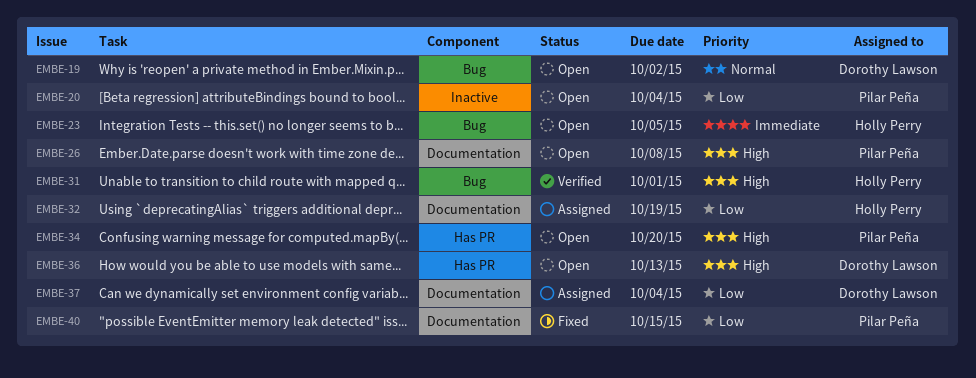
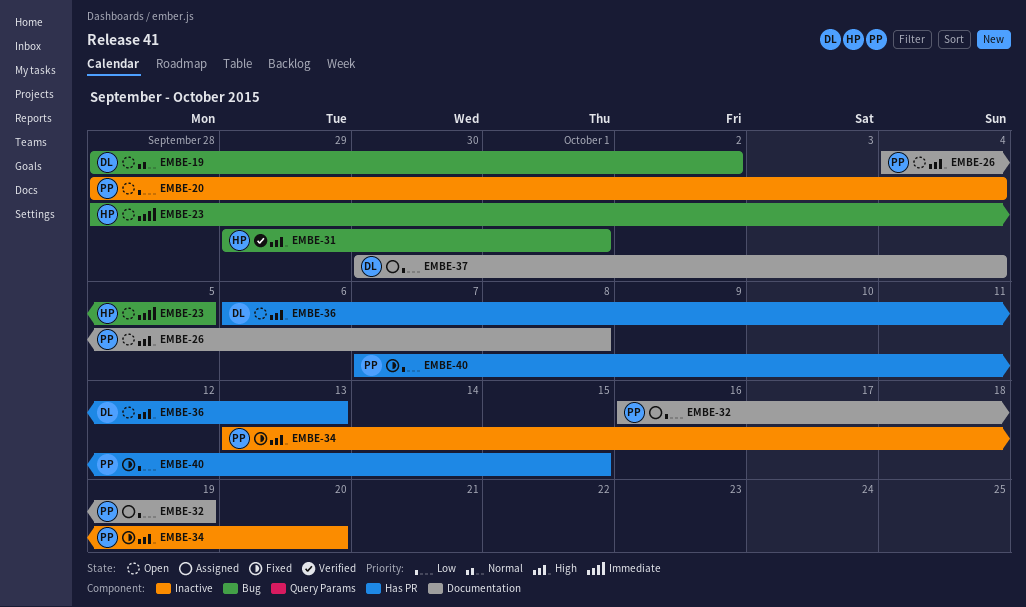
EMBE-32, owner: Holly Perry -> Pilar Peña
EMBE-34, status: Open -> Fixed
EMBE-34, label: Has PR -> Inactive
EMBE-40, label: Documentation -> Has PR

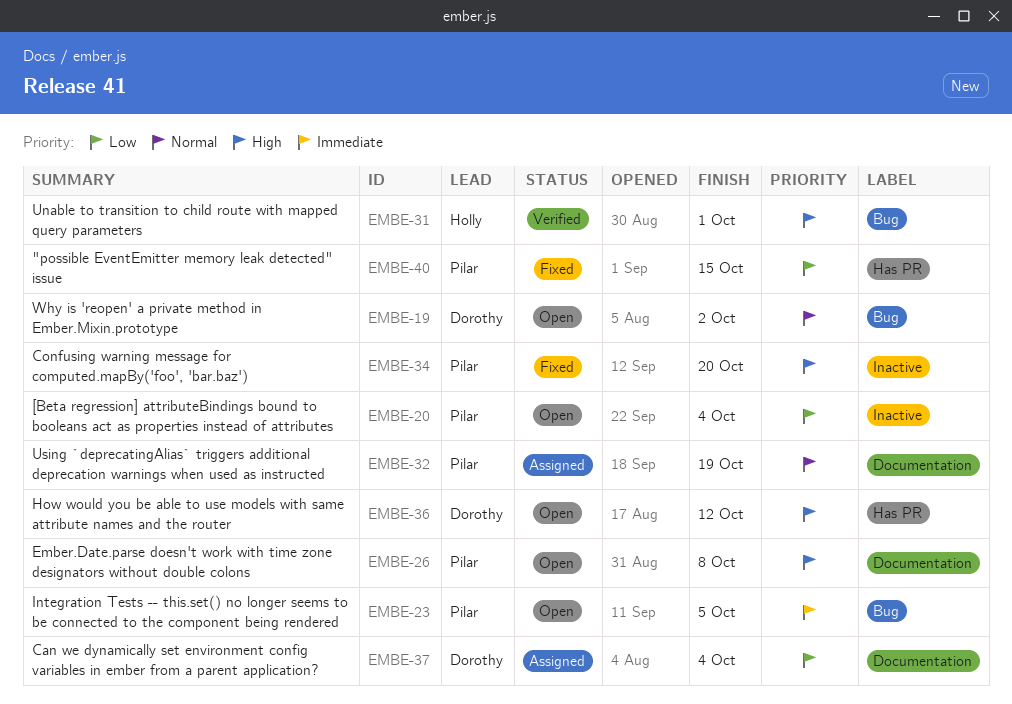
EMBE-23, owner: Holly -> Pilar
EMBE-32, priority: Low -> Normal
EMBE-36, due: Oct 13 -> Oct 12

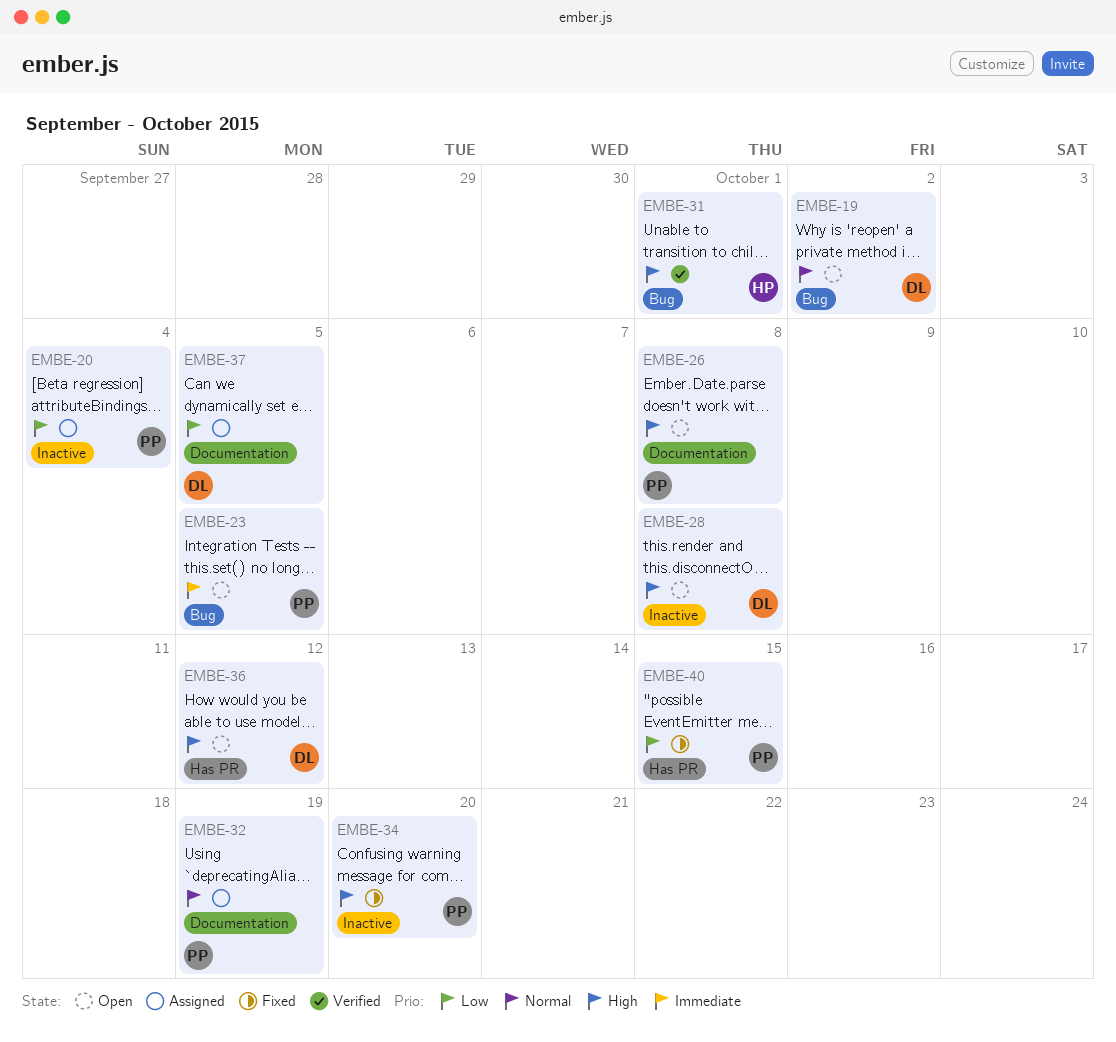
EMBE-20, status: Open -> Assigned
EMBE-28: none -> present
EMBE-37, due: Oct 4 -> Oct 5

